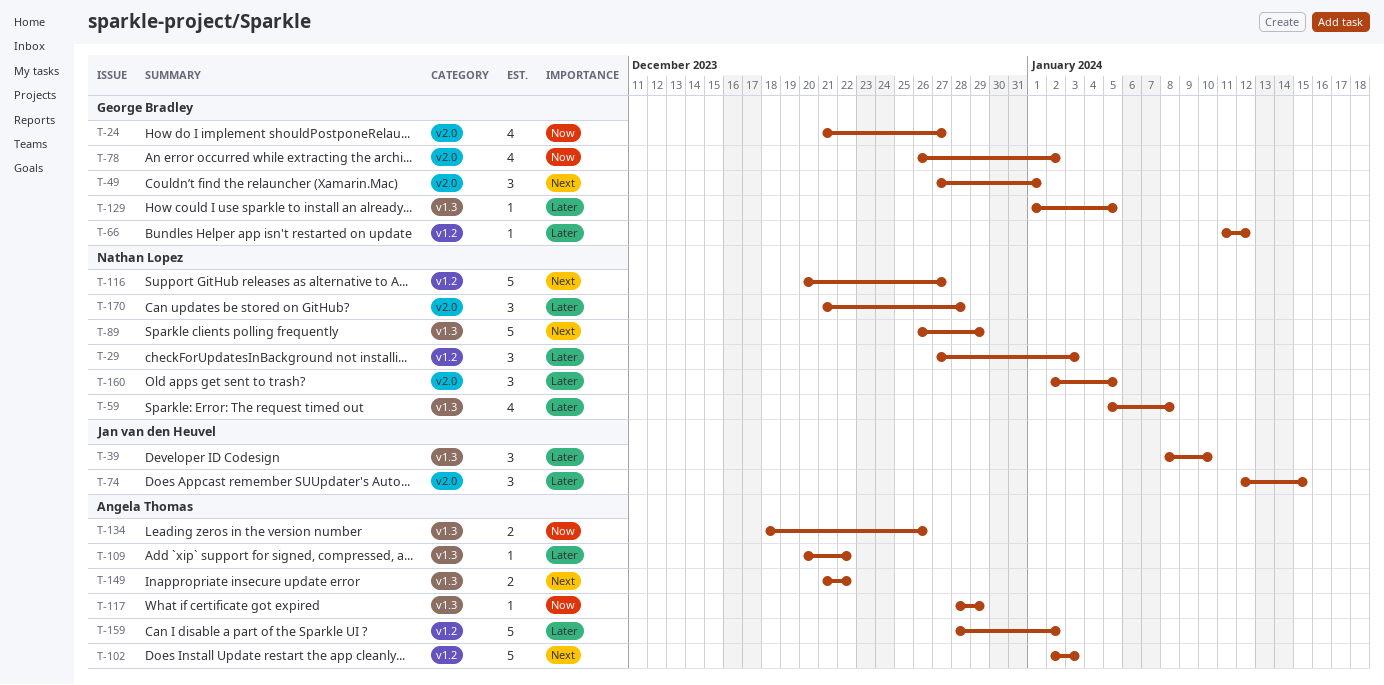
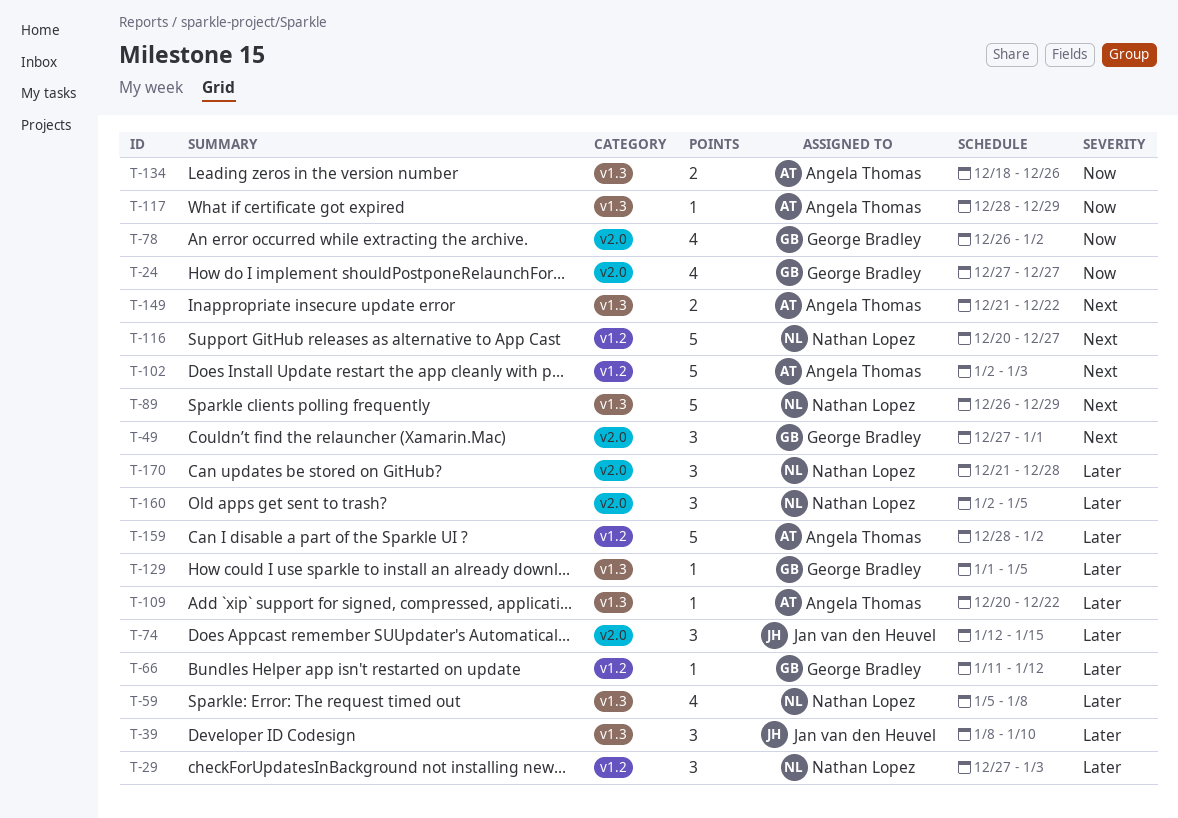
T-24, start: Dec 21 -> Dec 27

